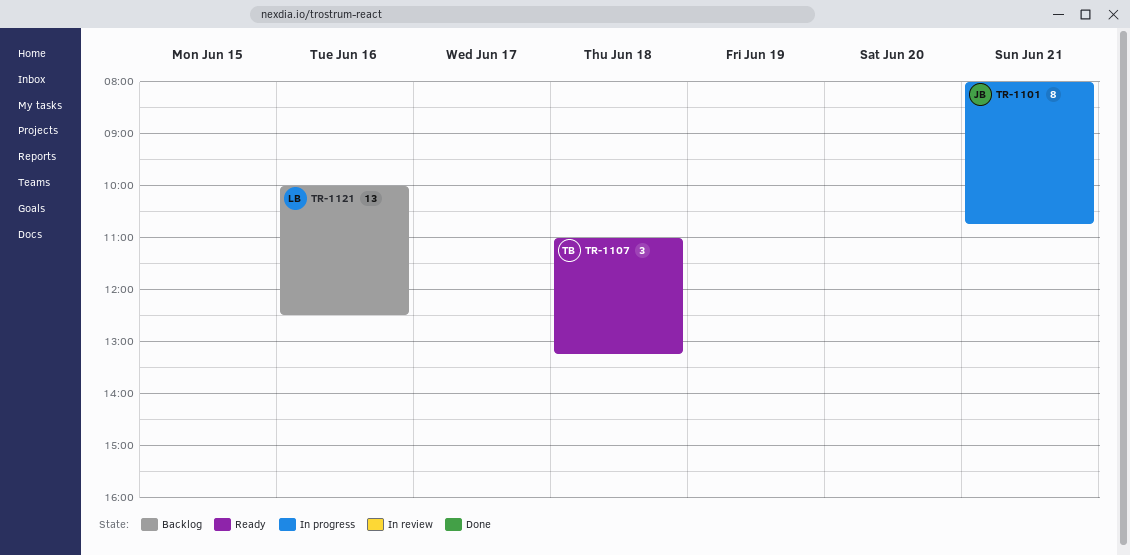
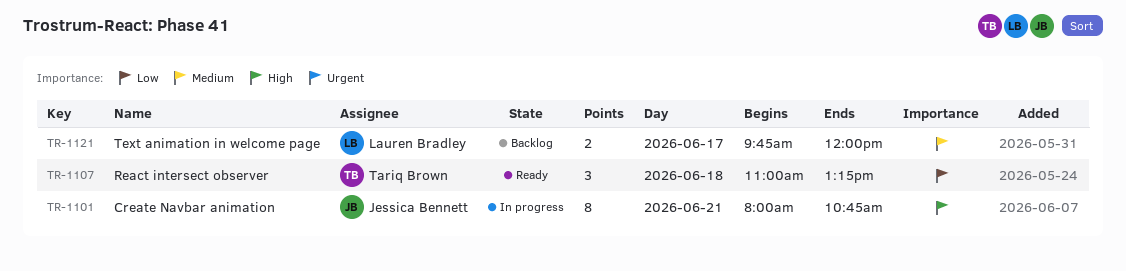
TR-1121, estimate: 13 -> 2
TR-1121, day: Jun 16 -> Jun 17
TR-1121, begins: 10:00 -> 09:45
TR-1121, ends: 12:30 -> 12:00

